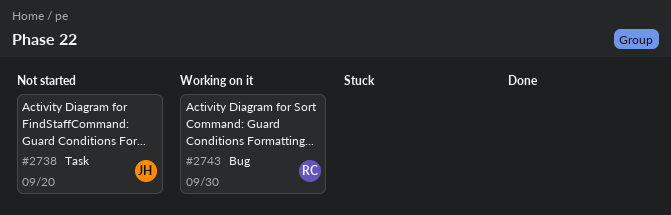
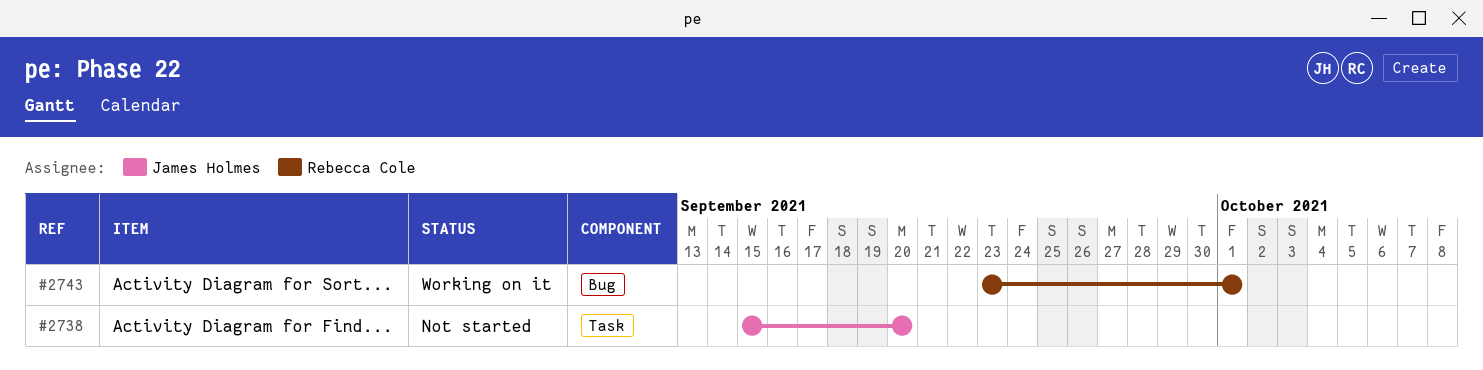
#2743, due: Sep 30 -> Oct 1

